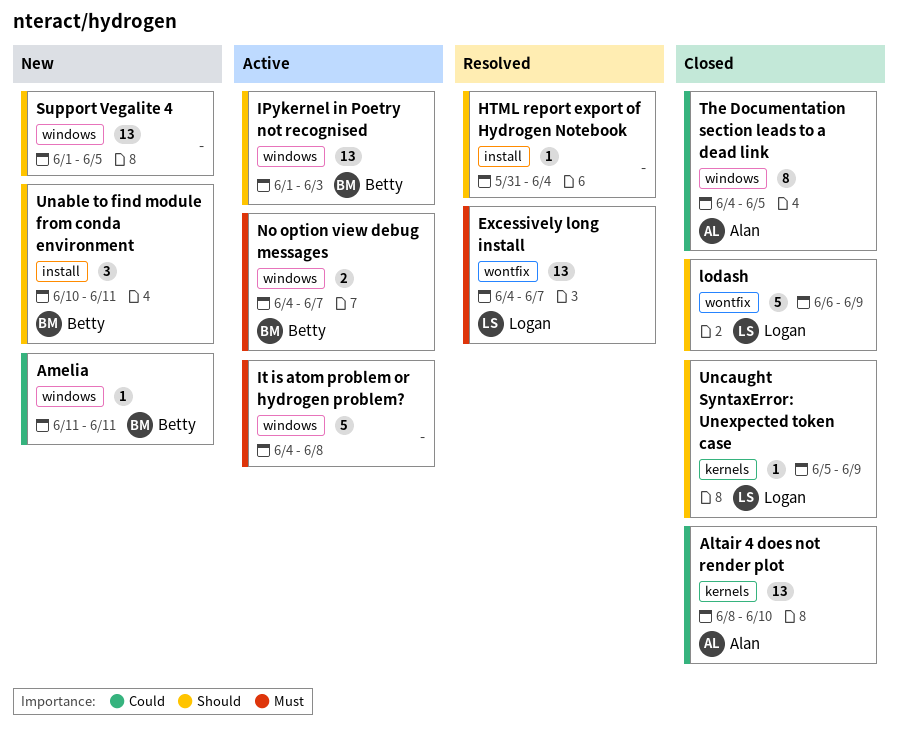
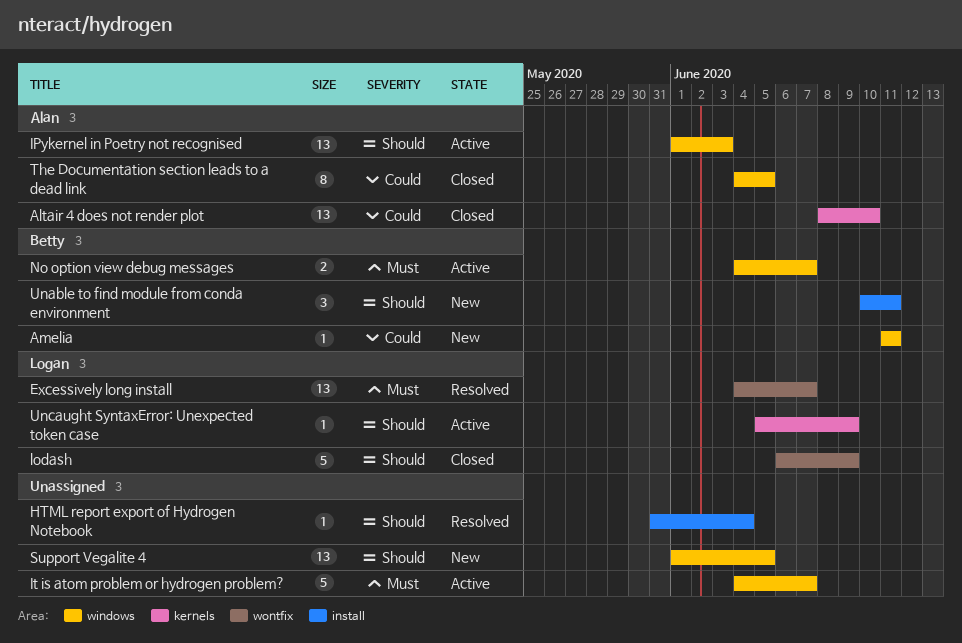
IPykernel in Poetry not recognised, owner: Betty -> Alan
It is atom problem or hydrogen problem?, due: Jun 8 -> Jun 7
Uncaught SyntaxError: Unexpected token case, status: Closed -> Active

